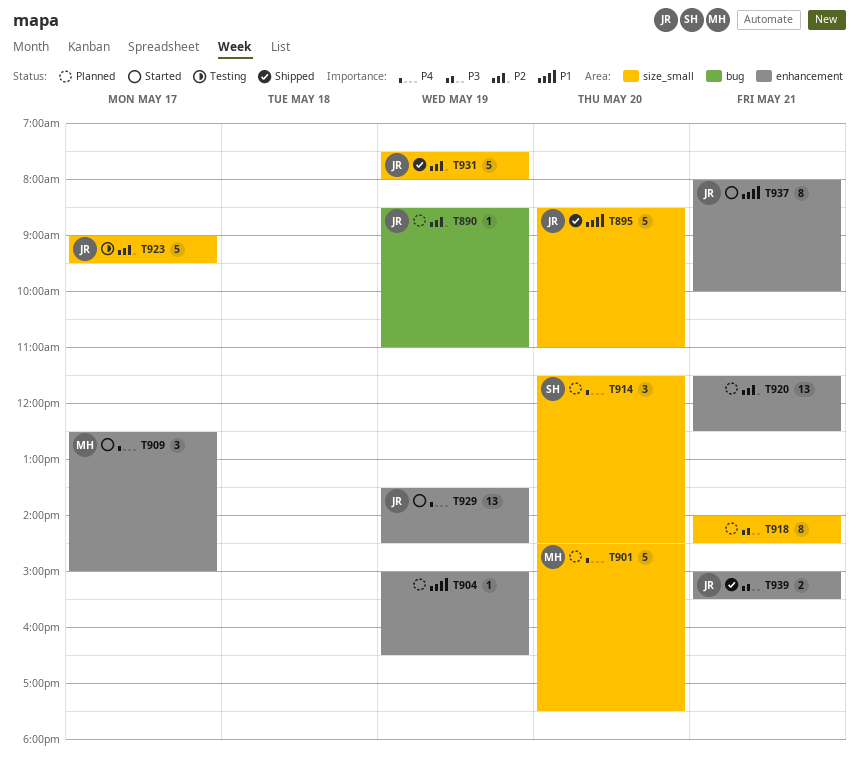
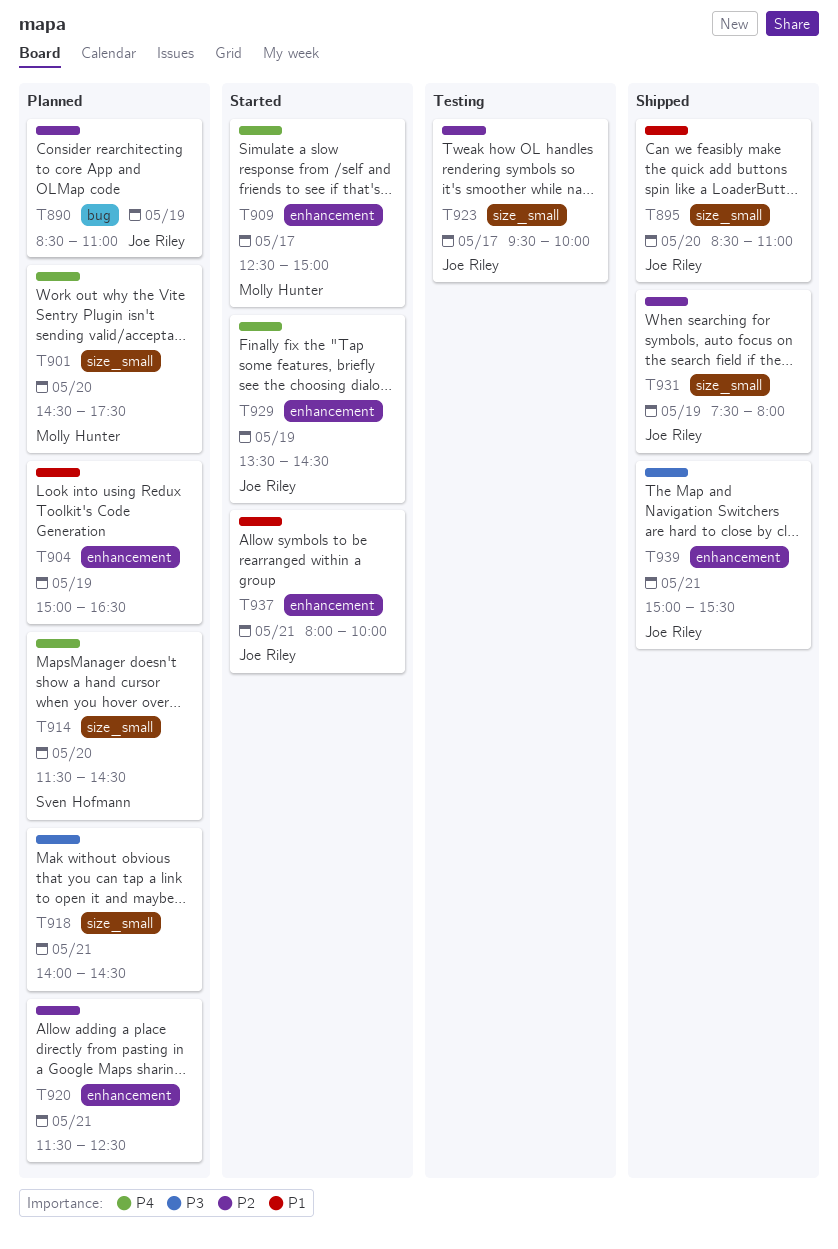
T923, begins: 09:00 -> 09:30
T923, ends: 09:30 -> 10:00

